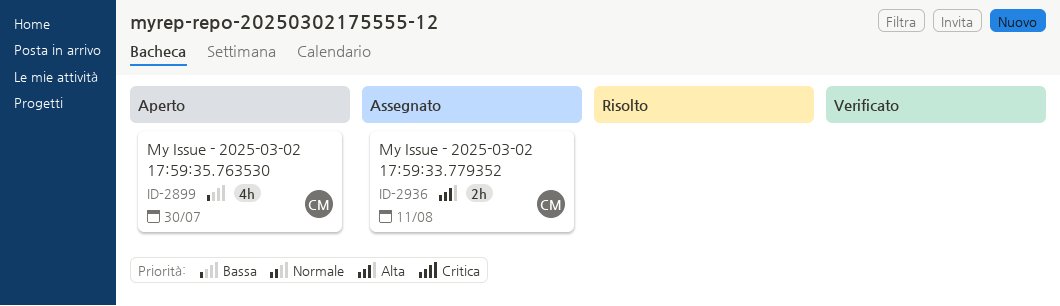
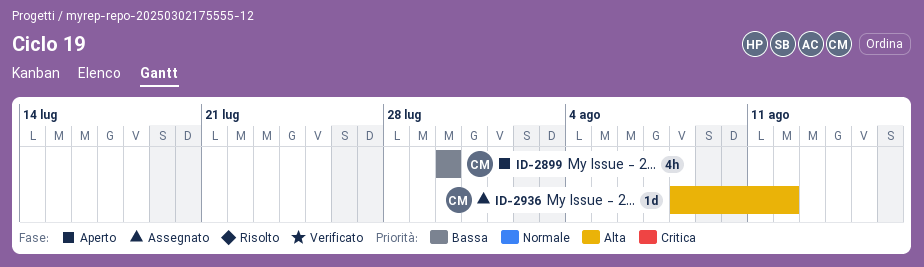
ID-2936, estimate: 2h -> 1d
ID-2936, due: Aug 11 -> Aug 12

